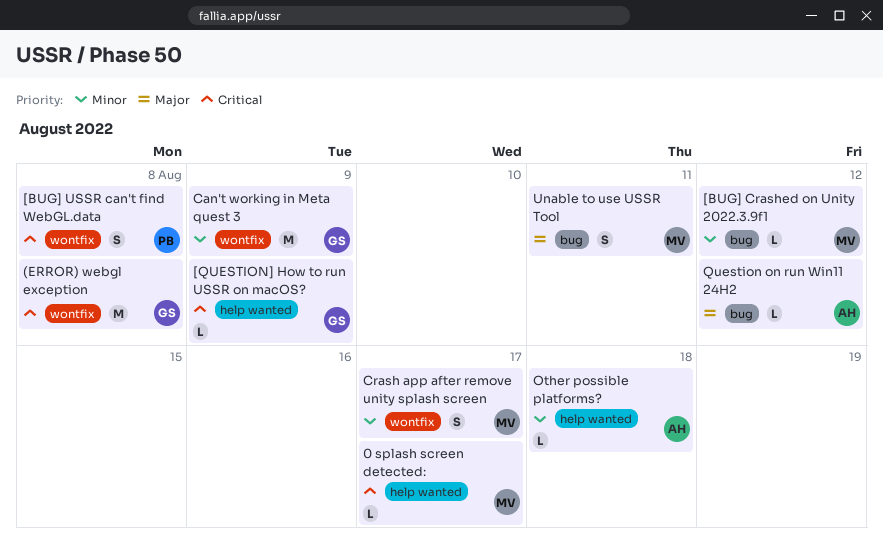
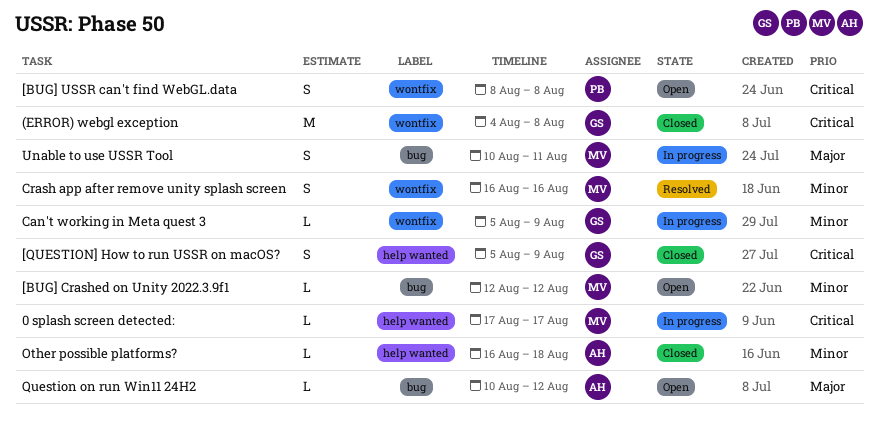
[QUESTION] How to run USSR on macOS?, estimate: L -> S
Can't working in Meta quest 3, estimate: M -> L
Crash app after remove unity splash screen, due: Aug 17 -> Aug 16

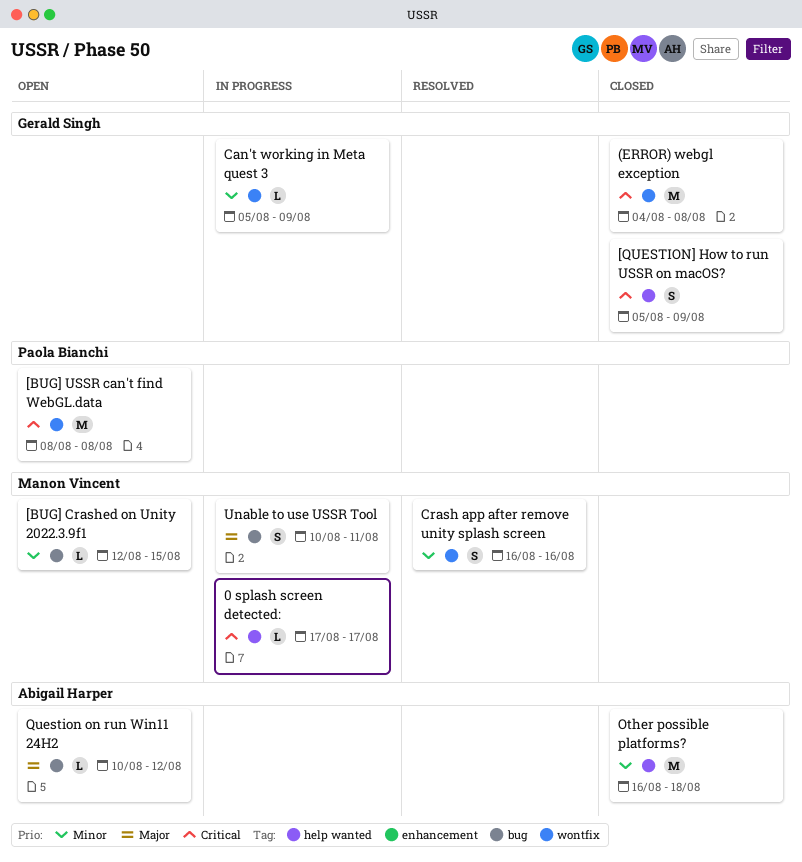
[BUG] Crashed on Unity 2022.3.9f1, due: Aug 12 -> Aug 15
[BUG] USSR can't find WebGL.data, estimate: S -> M
Other possible platforms?, estimate: L -> M

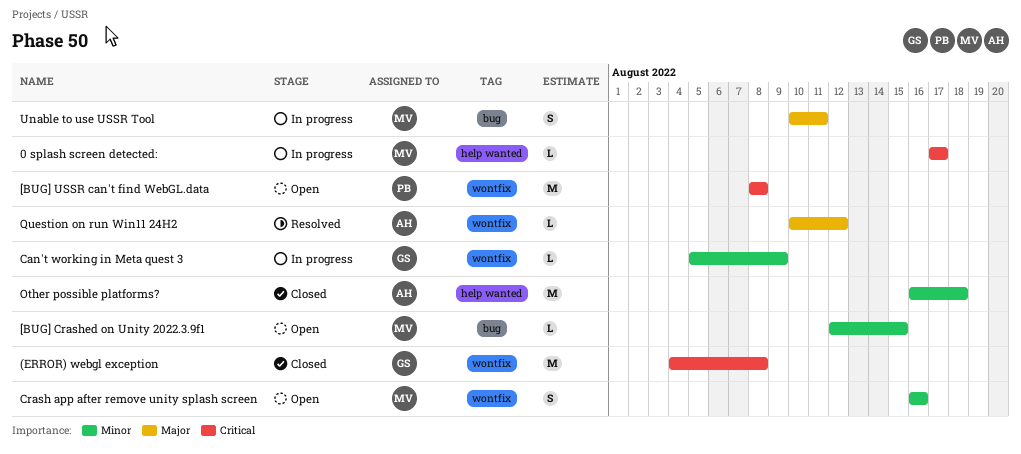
[QUESTION] How to run USSR on macOS?: present -> none
Crash app after remove unity splash screen, status: Resolved -> Open
Question on run Win11 24H2, status: Open -> Resolved
Question on run Win11 24H2, label: bug -> wontfix

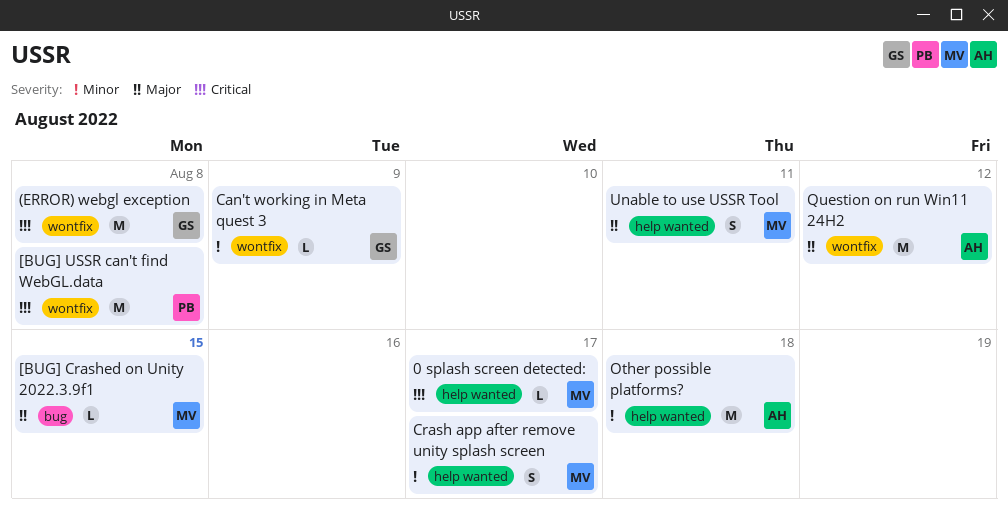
[BUG] Crashed on Unity 2022.3.9f1, priority: Minor -> Major
Crash app after remove unity splash screen, label: wontfix -> help wanted
Crash app after remove unity splash screen, due: Aug 16 -> Aug 17
Question on run Win11 24H2, estimate: L -> M
Unable to use USSR Tool, label: bug -> help wanted

